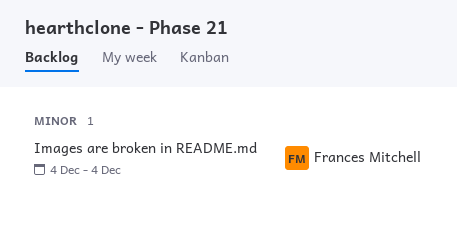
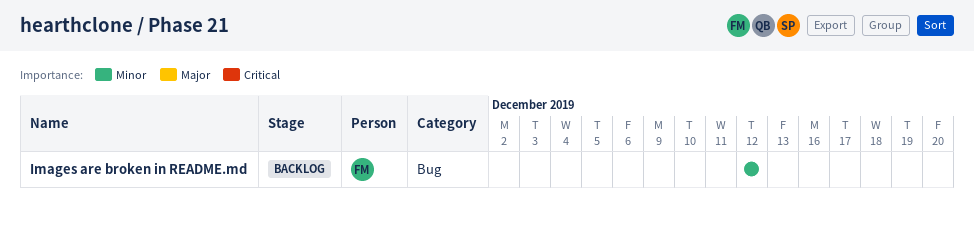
Images are broken in README.md, start: Dec 4 -> Dec 12
Images are broken in README.md, due: Dec 4 -> Dec 12

